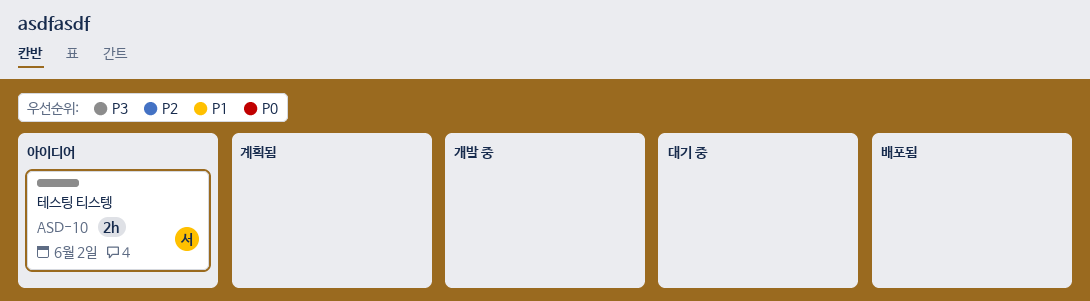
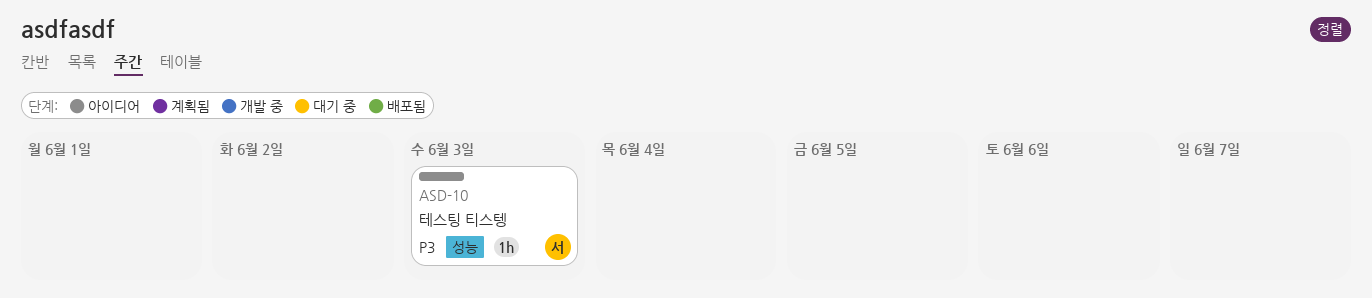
ASD-10, estimate: 2h -> 1h
ASD-10, due: Jun 2 -> Jun 3

